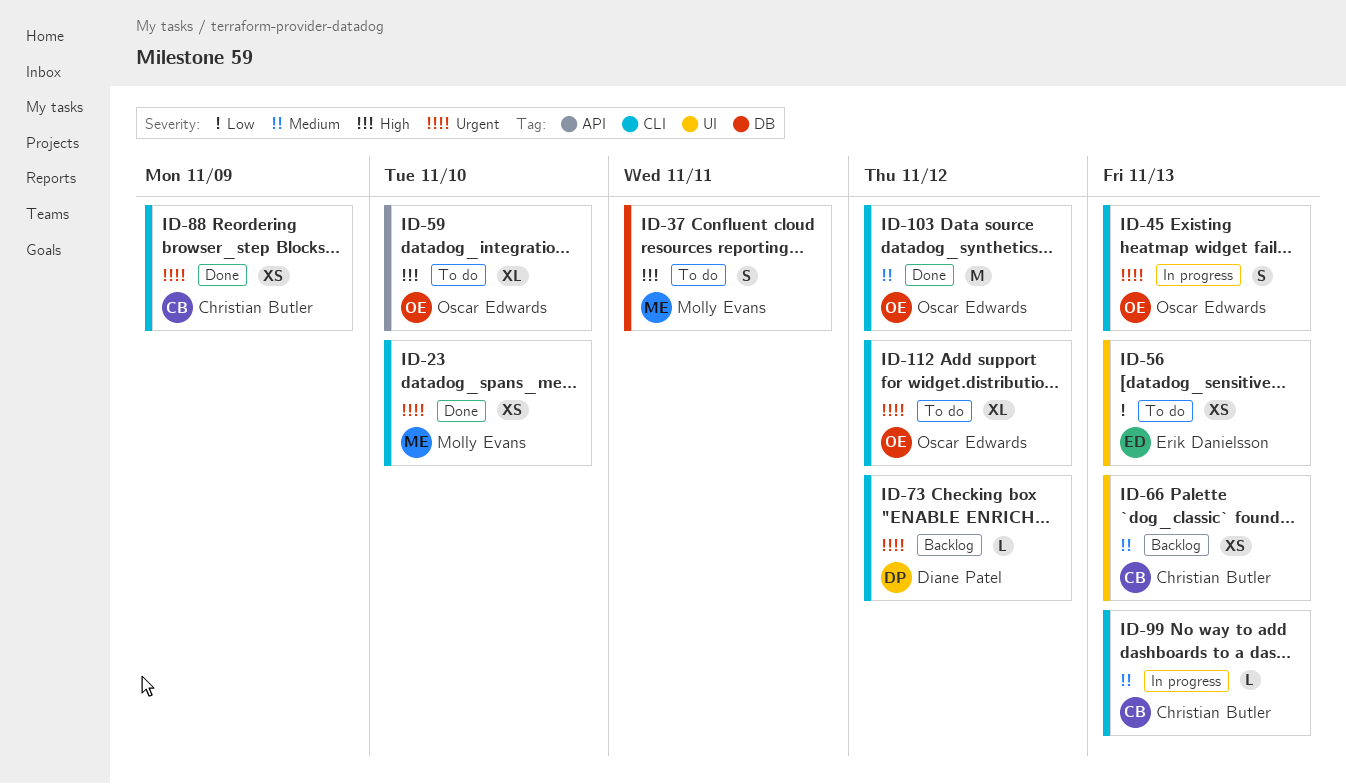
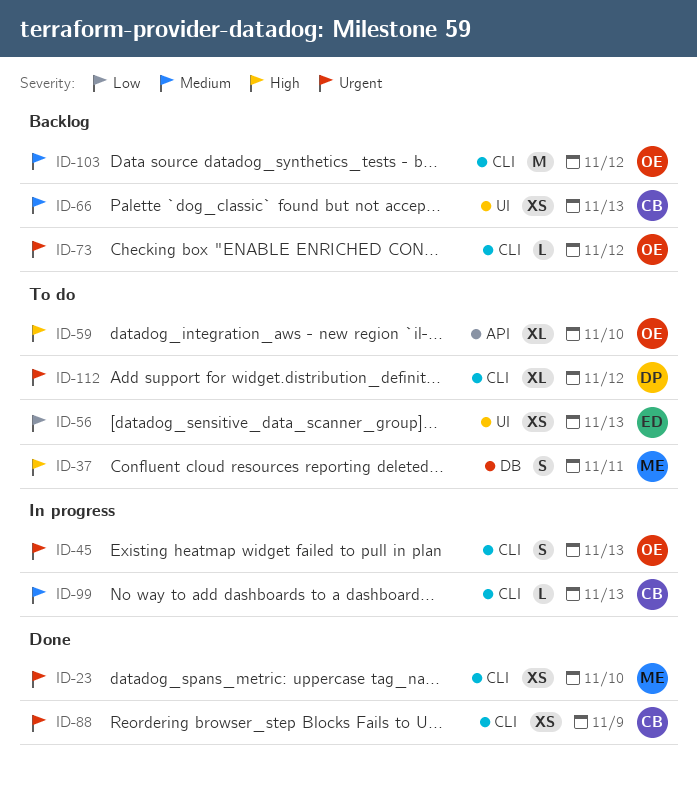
ID-73, owner: Diane Patel -> Oscar Edwards
ID-103, status: Done -> Backlog
ID-112, owner: Oscar Edwards -> Diane Patel

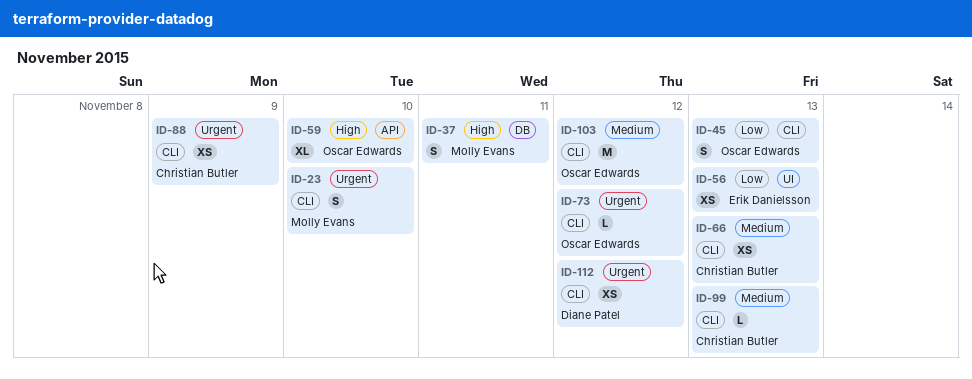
ID-23, estimate: XS -> S
ID-45, priority: Urgent -> Low
ID-66, label: UI -> CLI
ID-112, estimate: XL -> XS

